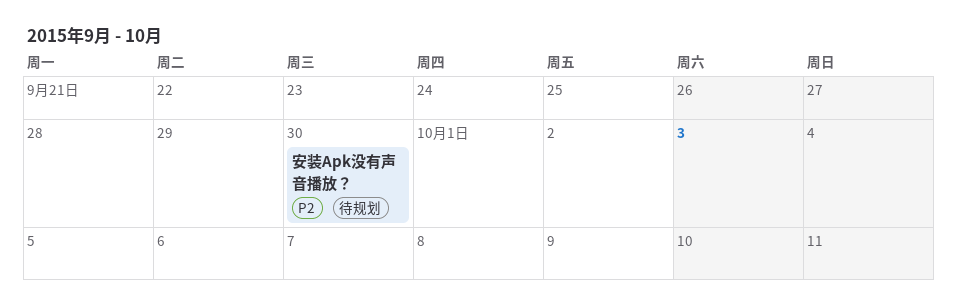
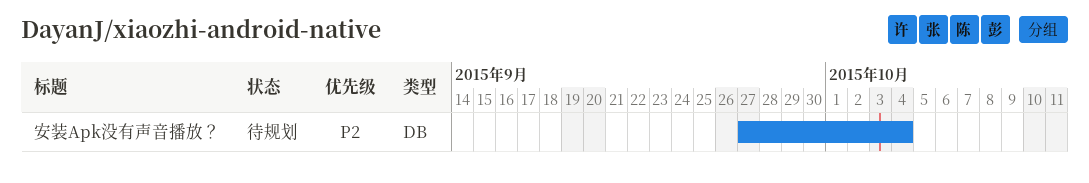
安装Apk没有声音播放？, due: Sep 30 -> Oct 4

